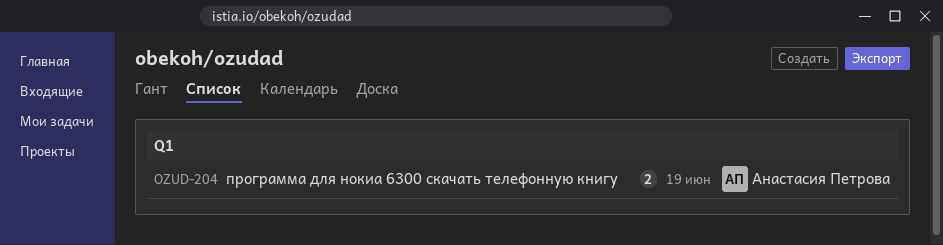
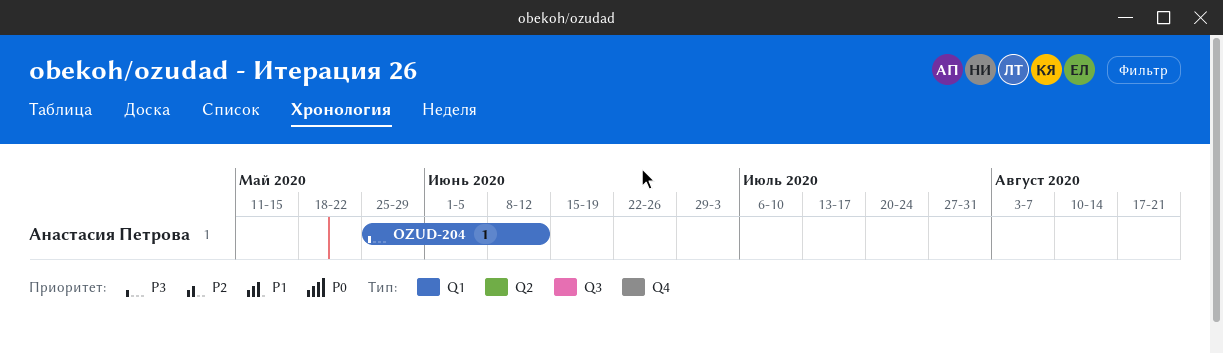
OZUD-204, estimate: 2 -> 1
OZUD-204, due: Jun 19 -> Jun 12

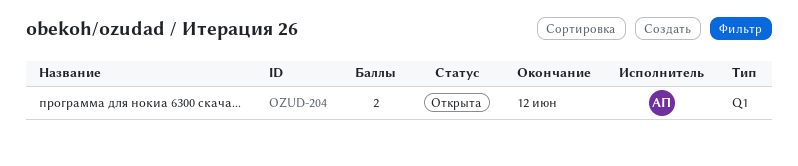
OZUD-204, estimate: 1 -> 2

